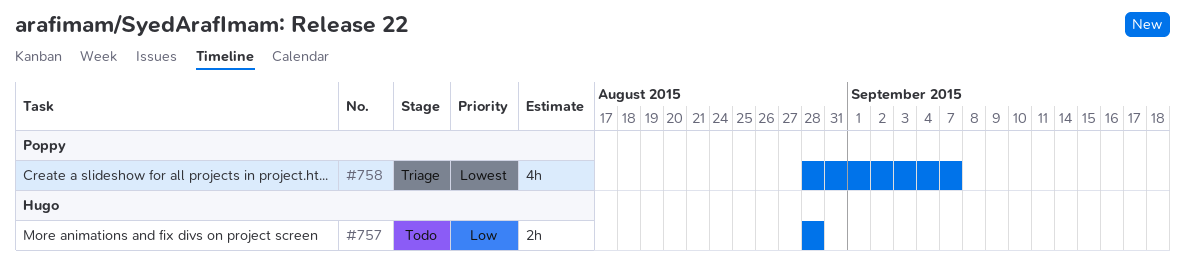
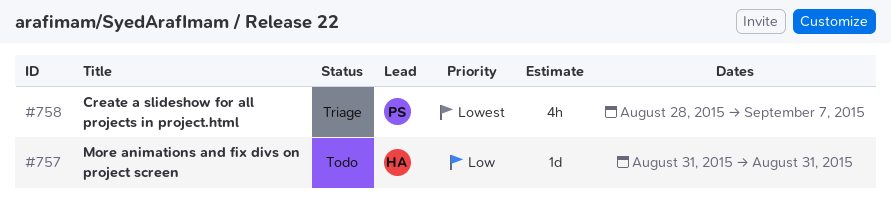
#757, estimate: 2h -> 1d
#757, start: Aug 28 -> Aug 31
#757, due: Aug 28 -> Aug 31

